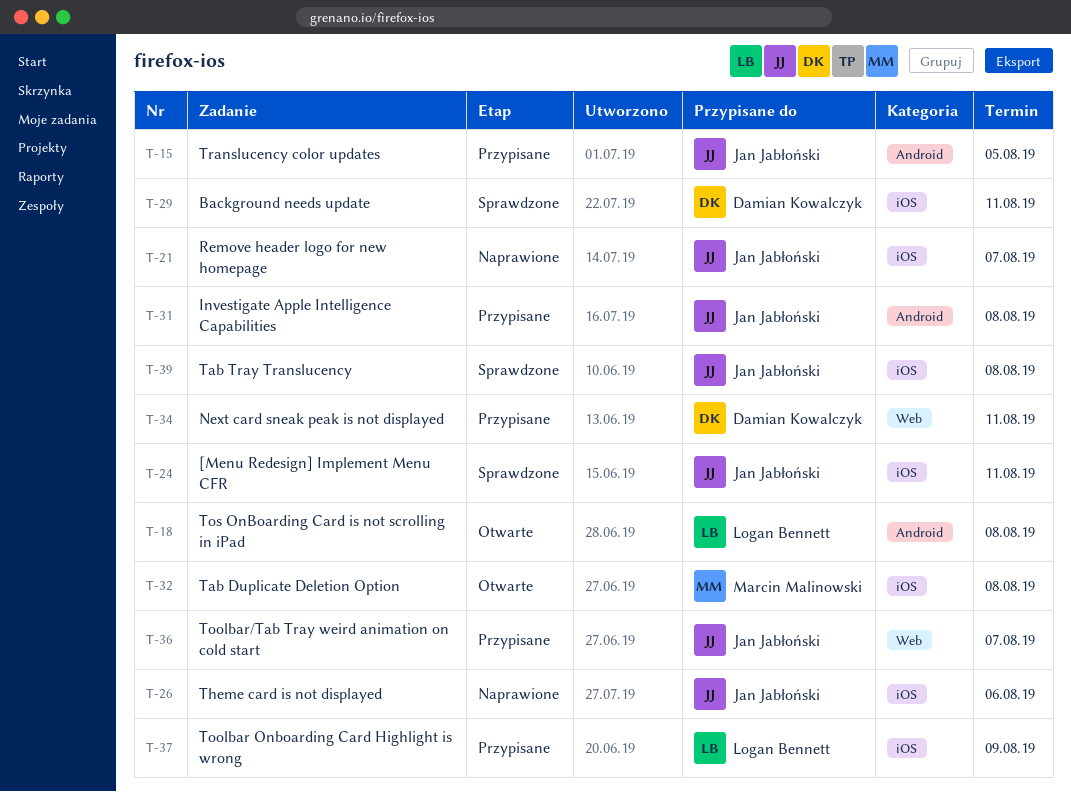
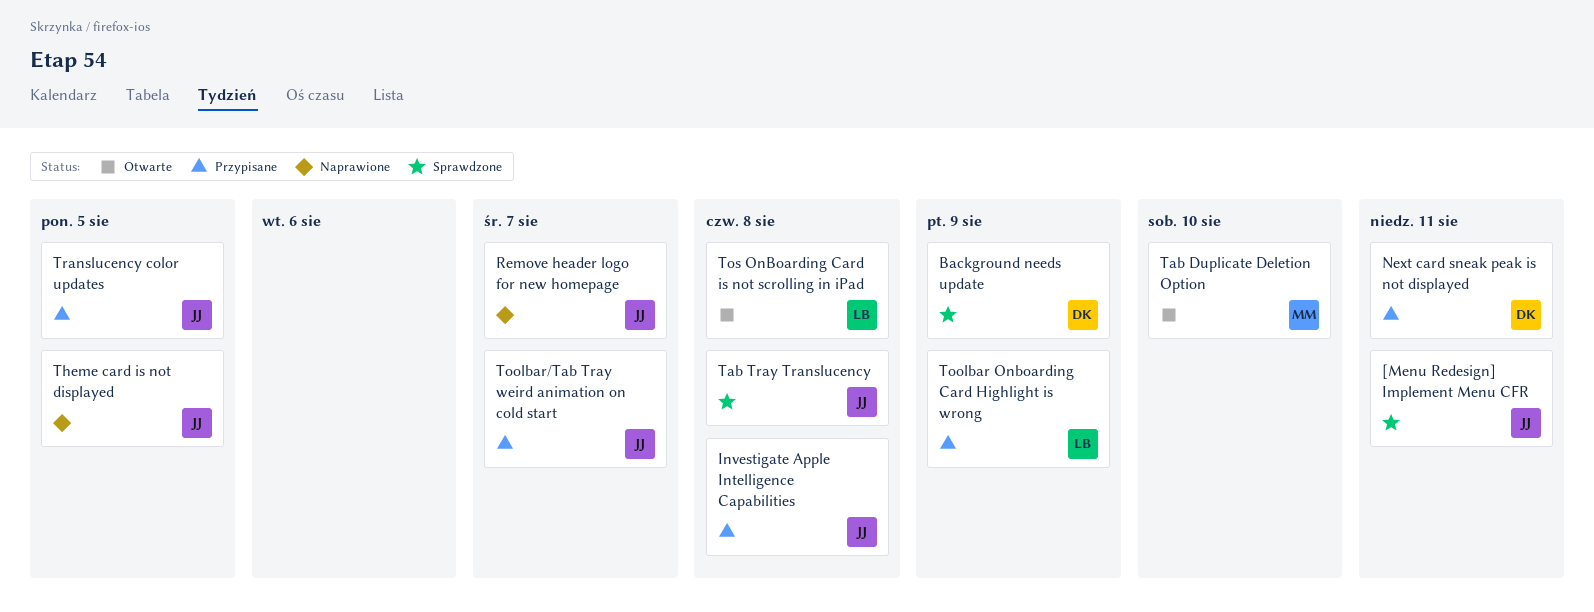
Background needs update, due: Aug 11 -> Aug 9
Tab Duplicate Deletion Option, due: Aug 8 -> Aug 10
Theme card is not displayed, due: Aug 6 -> Aug 5

